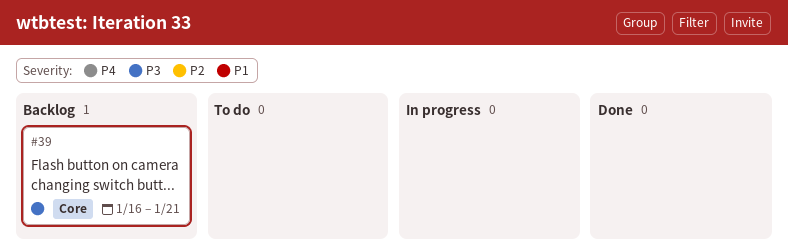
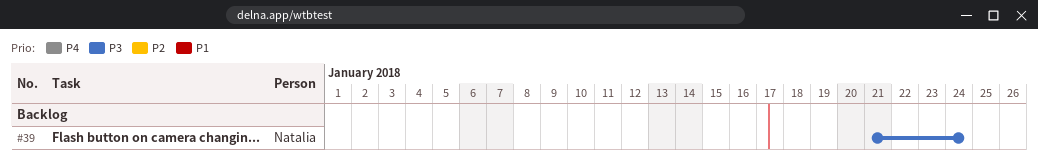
#39, start: Jan 16 -> Jan 21
#39, due: Jan 21 -> Jan 24

